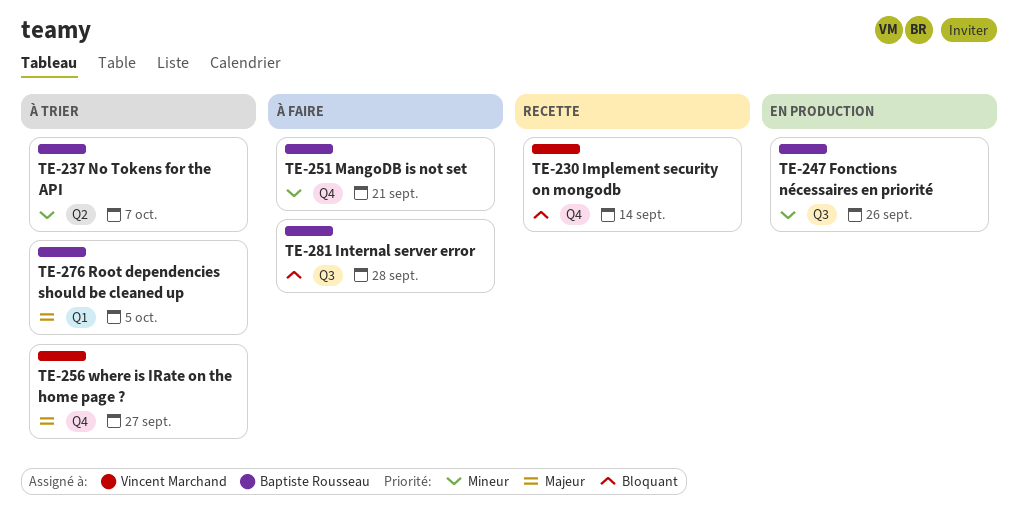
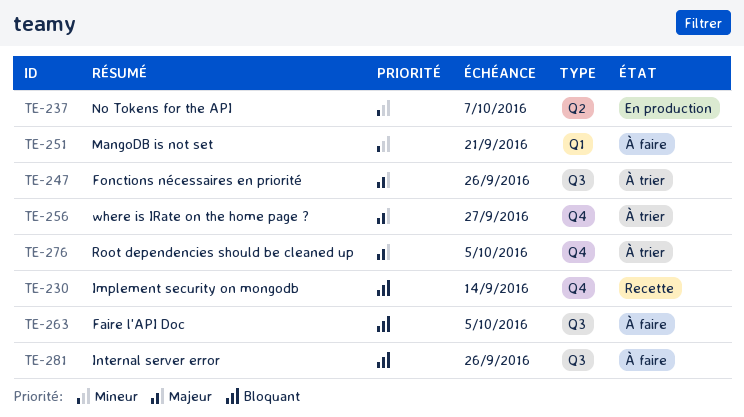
TE-237, status: À trier -> En production
TE-247, status: En production -> À trier
TE-247, priority: Mineur -> Majeur
TE-251, label: Q4 -> Q1
TE-263: none -> present
TE-276, label: Q1 -> Q4
TE-281, due: Sep 28 -> Sep 26

